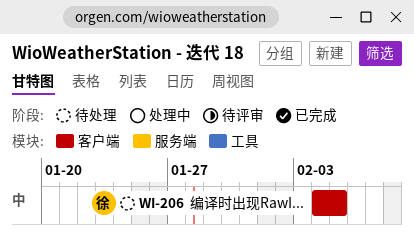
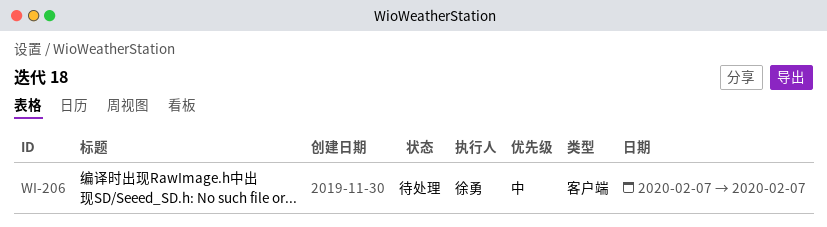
WI-206, start: Feb 4 -> Feb 7
WI-206, due: Feb 5 -> Feb 7

